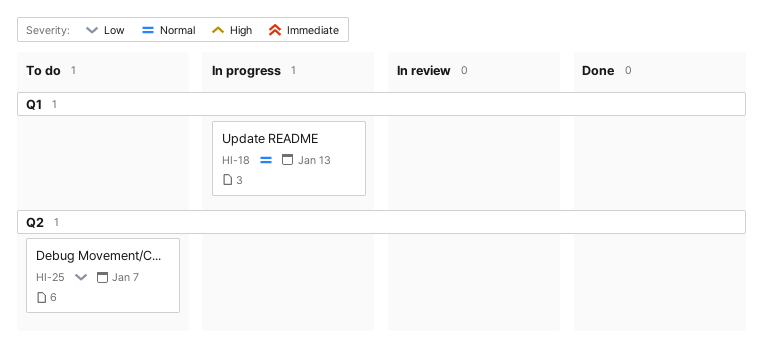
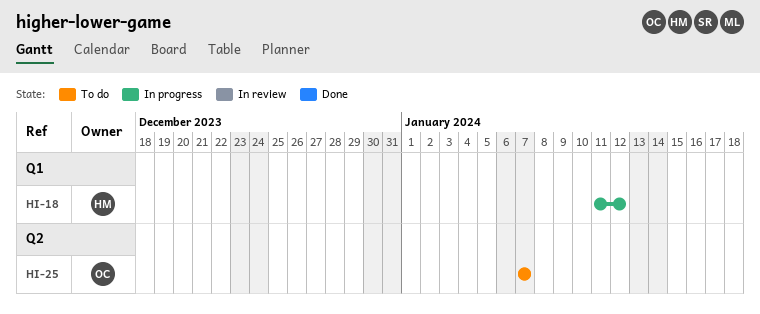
HI-18, due: Jan 13 -> Jan 12

